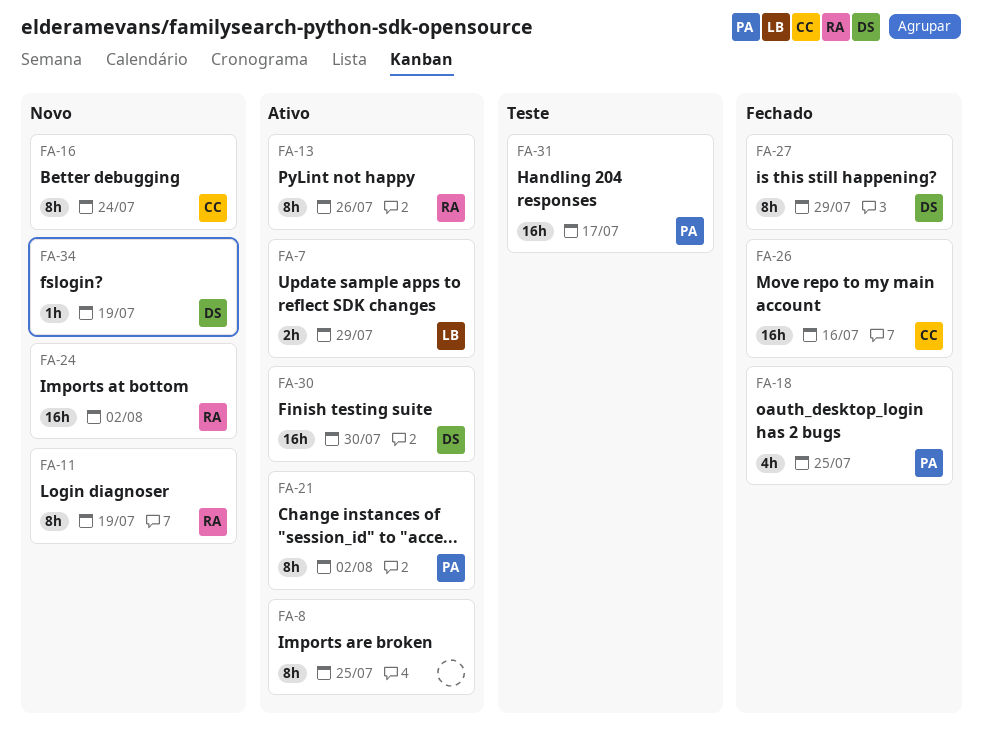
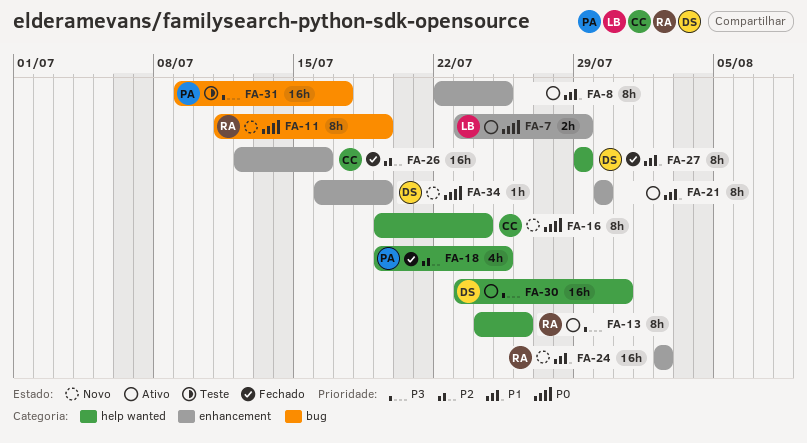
FA-21, owner: PA -> none
FA-21, due: Aug 2 -> Jul 30
FA-30, due: Jul 30 -> Jul 31

